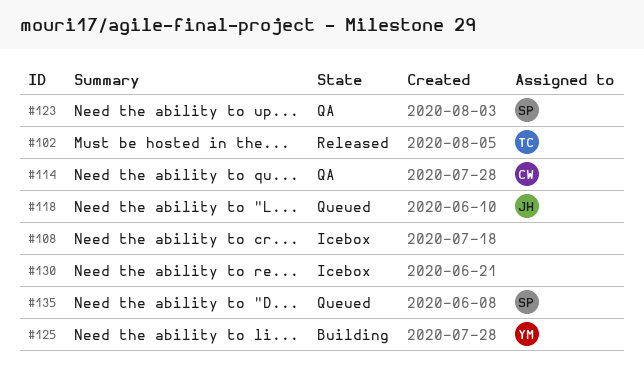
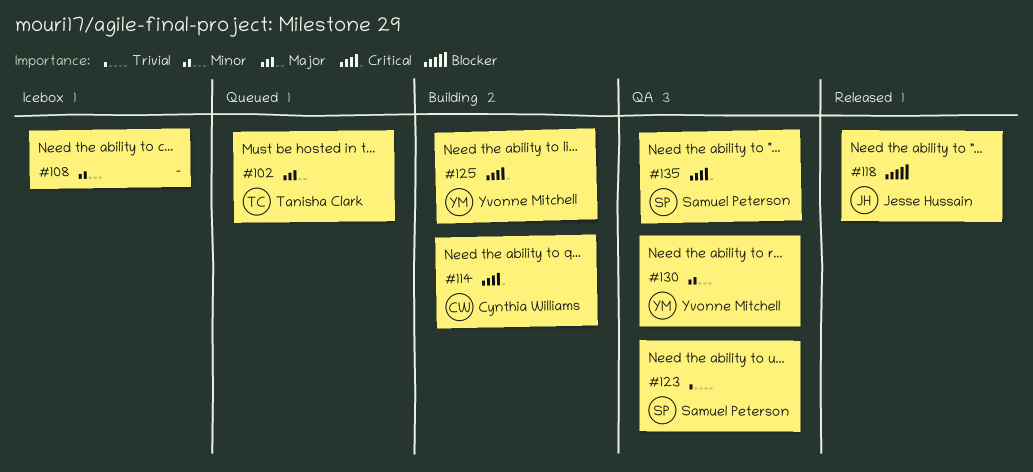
#102, status: Released -> Queued
#114, status: QA -> Building
#118, status: Queued -> Released
#130, status: Icebox -> QA
#130, owner: none -> Yvonne Mitchell
#135, status: Queued -> QA

